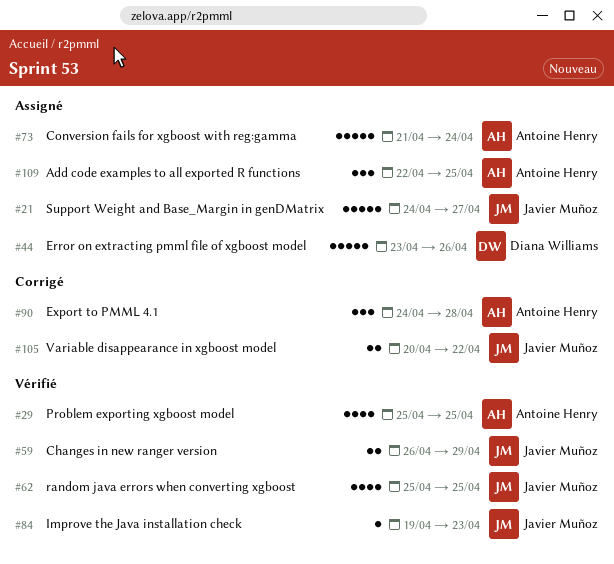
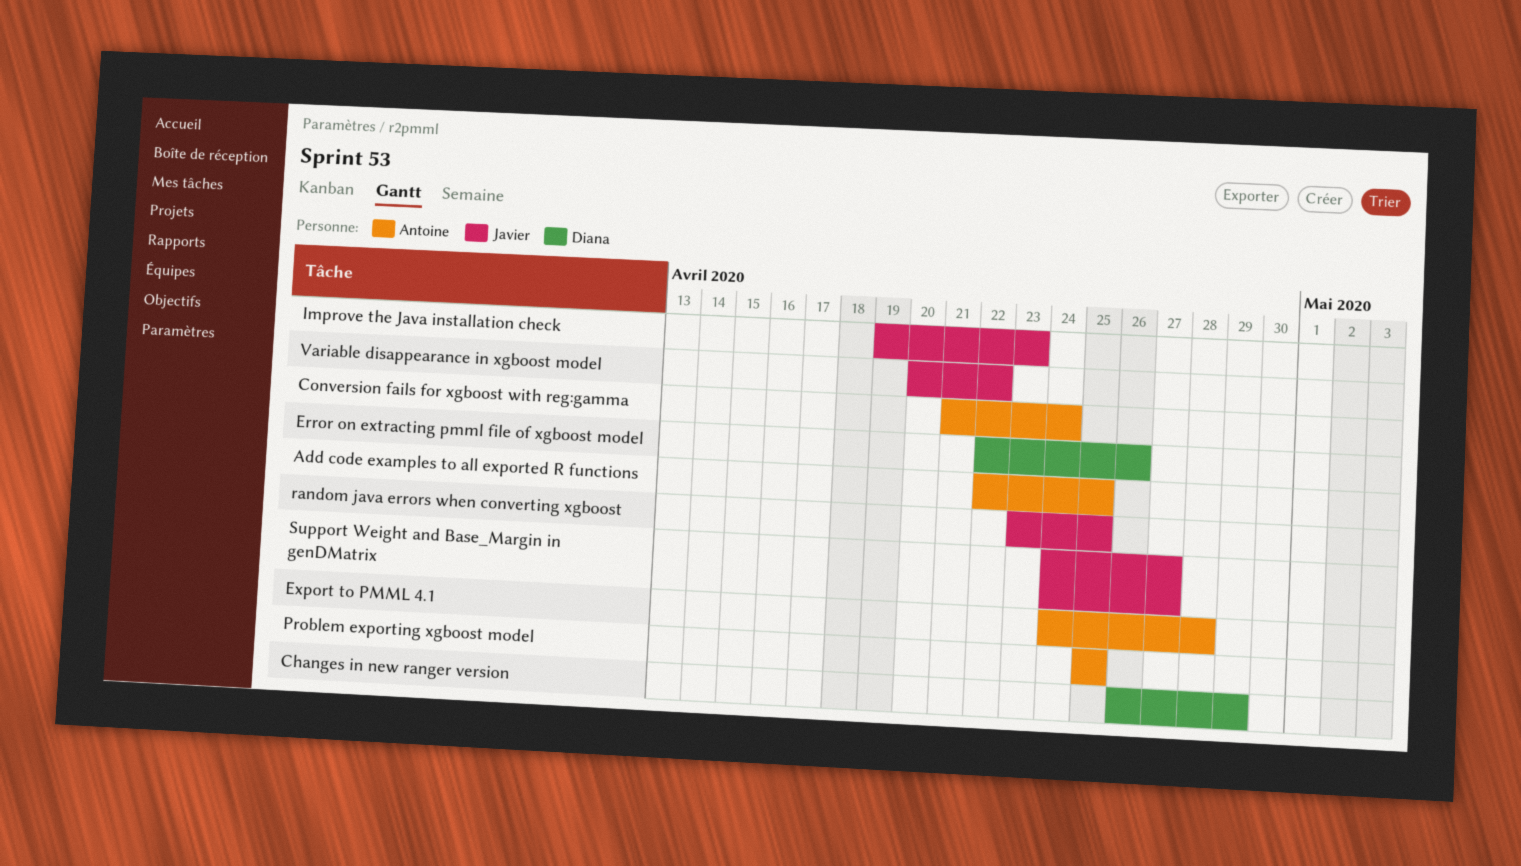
Changes in new ranger version, owner: Javier Muñoz -> Diana Williams
Error on extracting pmml file of xgboost model, start: Apr 23 -> Apr 22
random java errors when converting xgboost, start: Apr 25 -> Apr 23

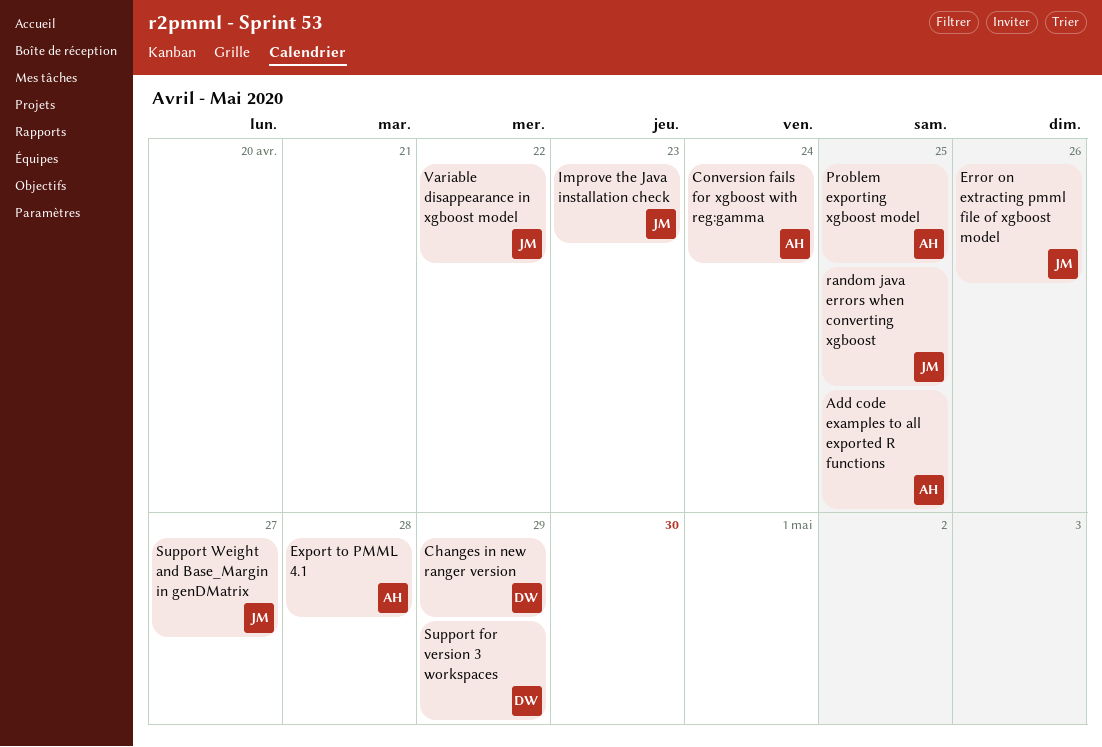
Error on extracting pmml file of xgboost model, owner: Diana -> Javier
Support for version 3 workspaces: none -> present

